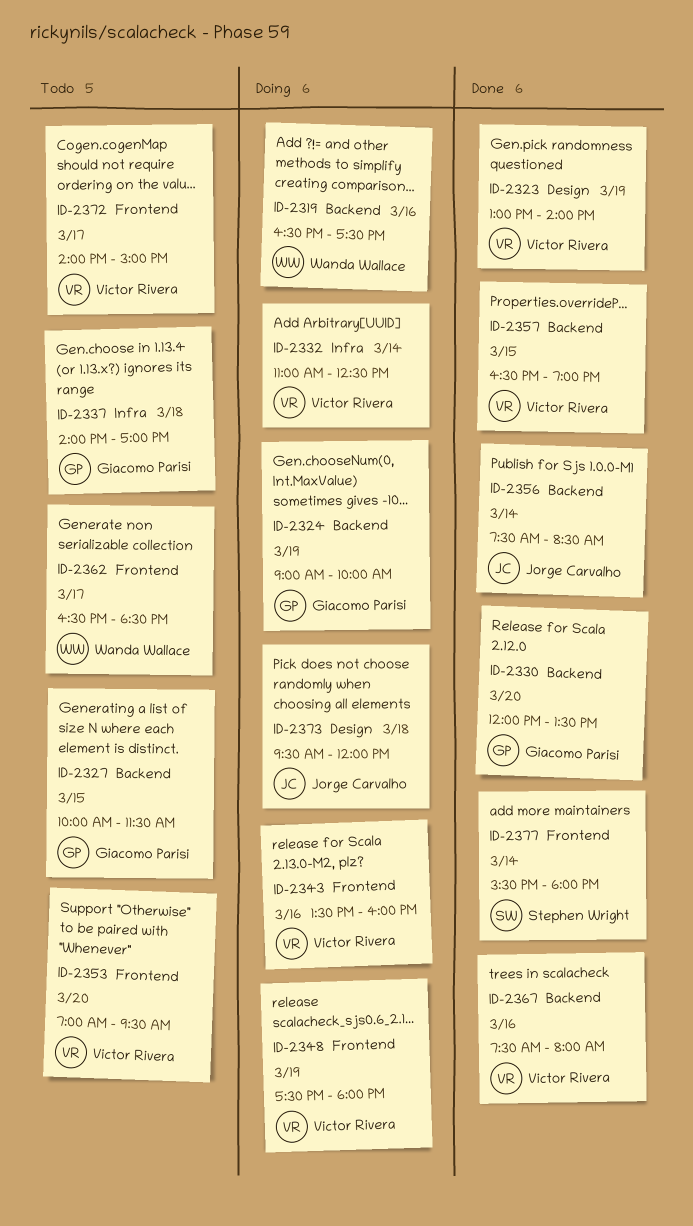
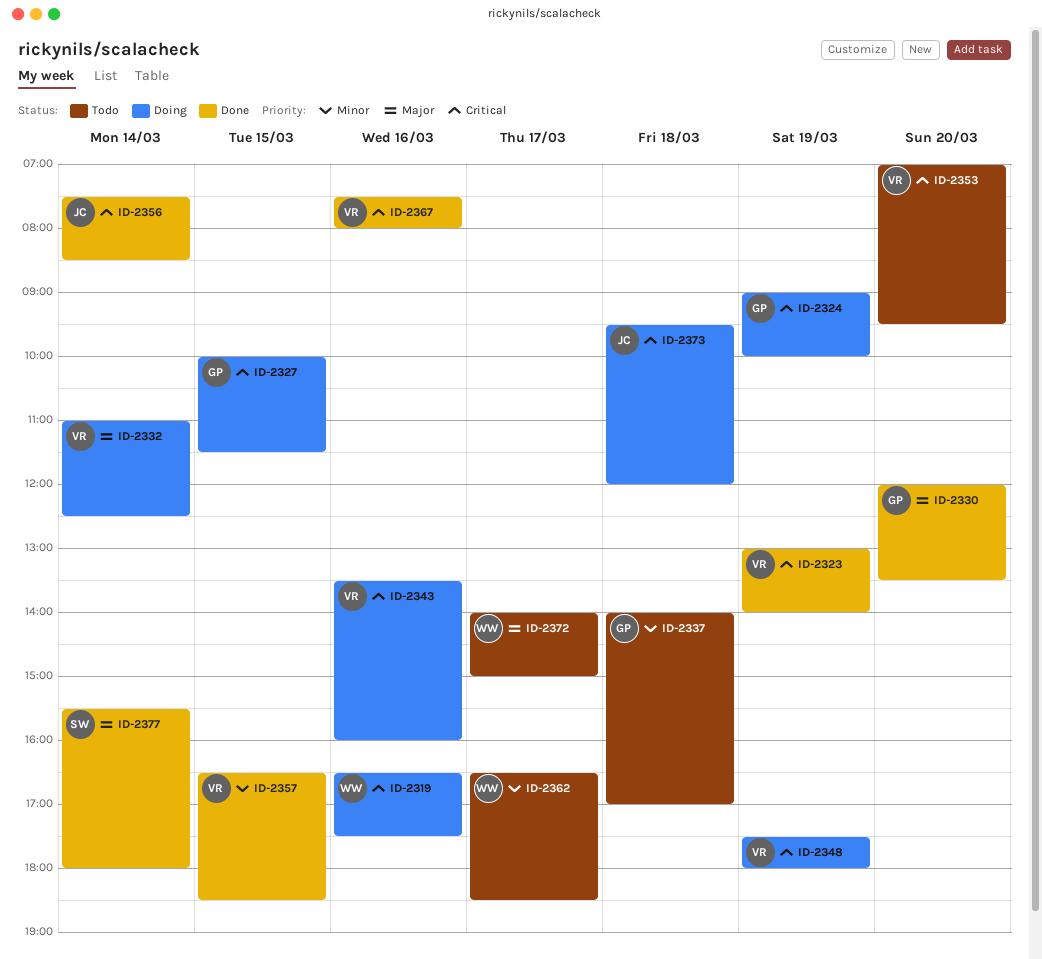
ID-2327, status: Todo -> Doing
ID-2357, ends: 19:00 -> 18:30
ID-2372, owner: Victor Rivera -> Wanda Wallace

